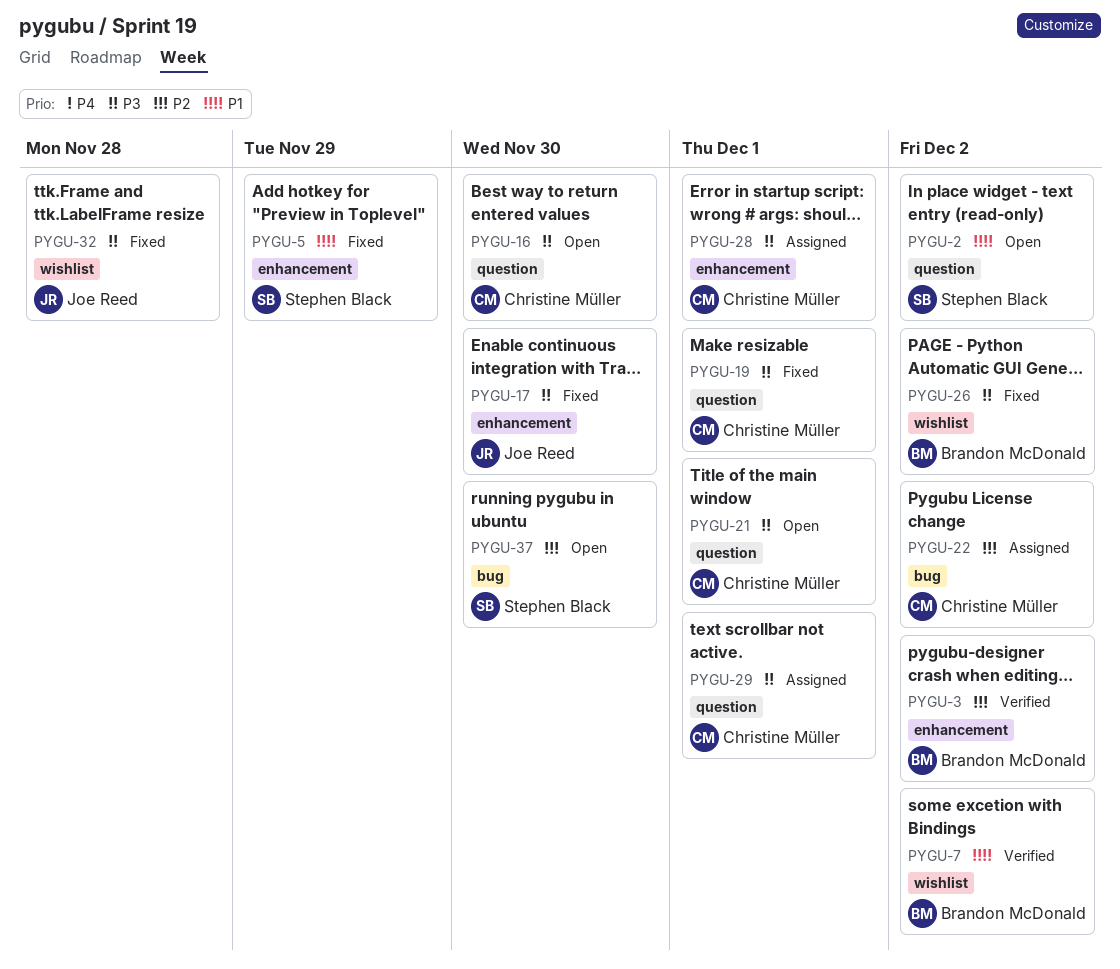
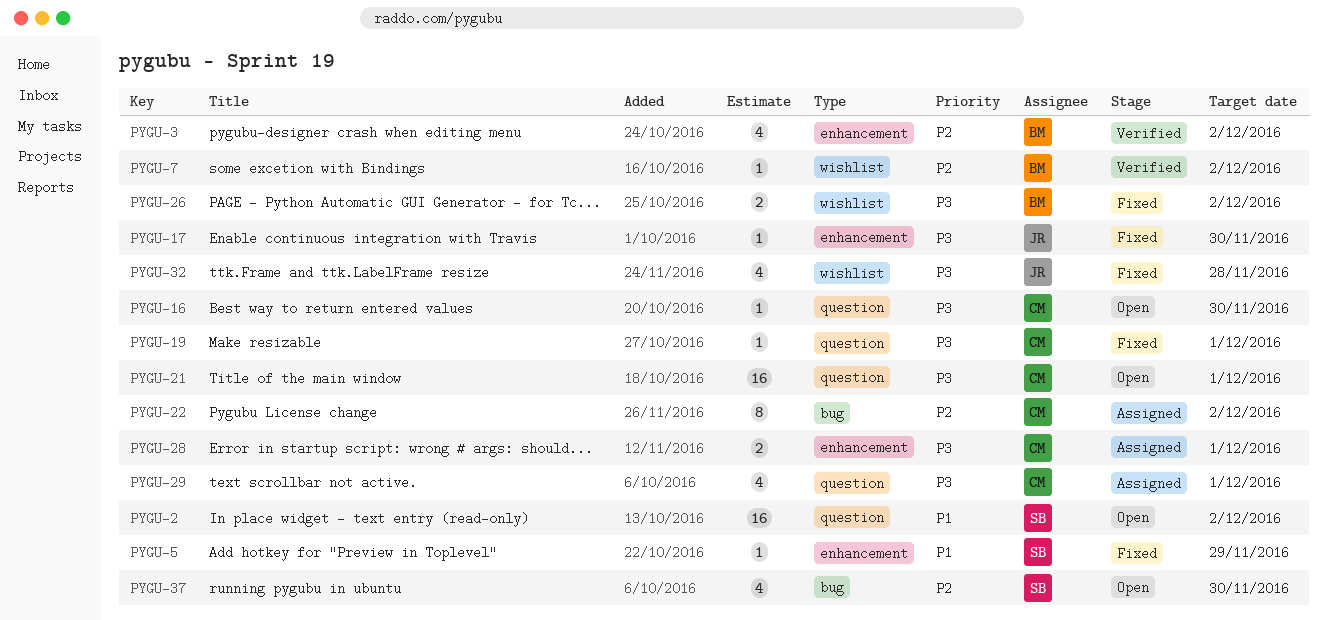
PYGU-7, priority: P1 -> P2

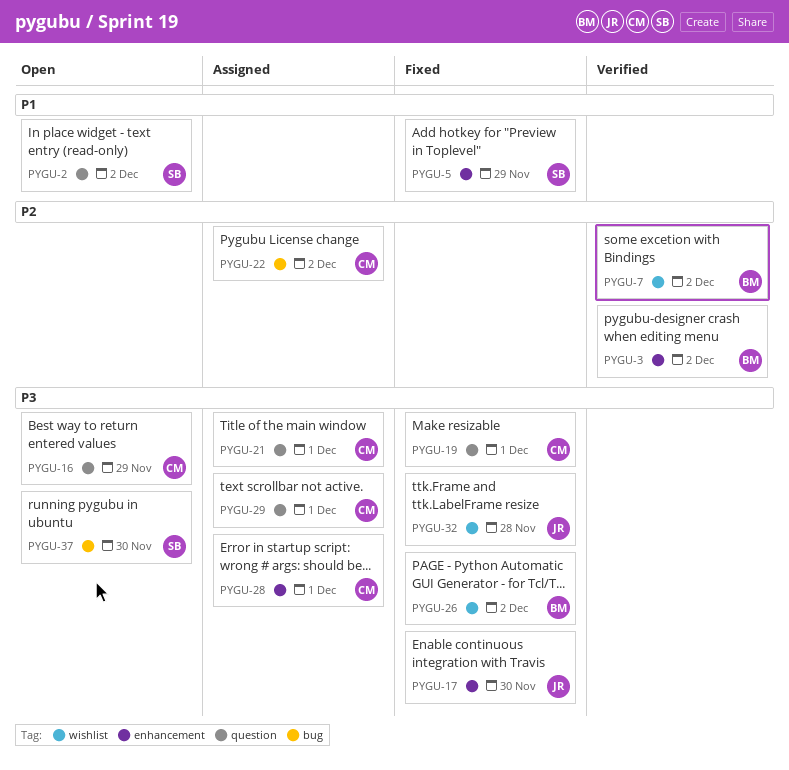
PYGU-16, due: Nov 30 -> Nov 29
PYGU-21, status: Open -> Assigned
PYGU-37, priority: P2 -> P3

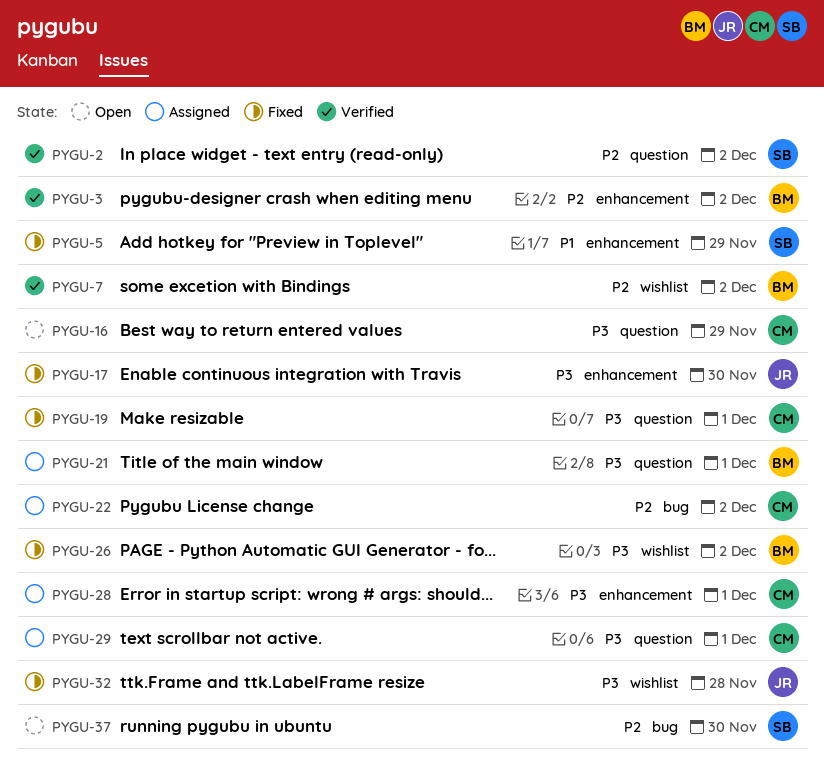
PYGU-2, status: Open -> Verified
PYGU-2, priority: P1 -> P2
PYGU-21, owner: CM -> BM
PYGU-37, priority: P3 -> P2

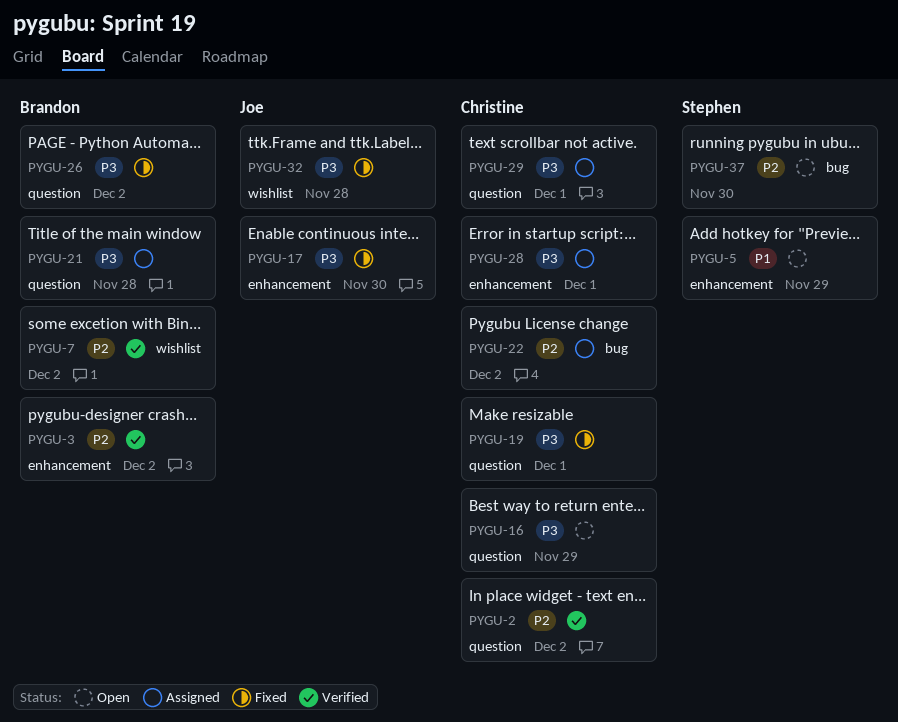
PYGU-2, owner: Stephen -> Christine
PYGU-5, status: Fixed -> Open
PYGU-21, due: Dec 1 -> Nov 28
PYGU-26, label: wishlist -> question

